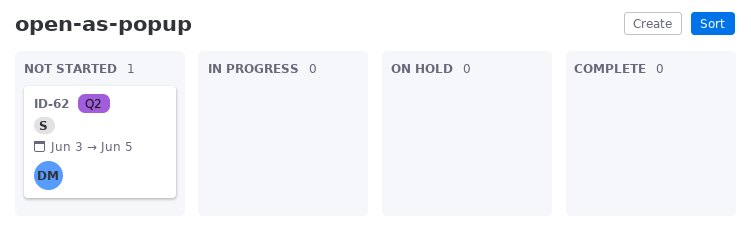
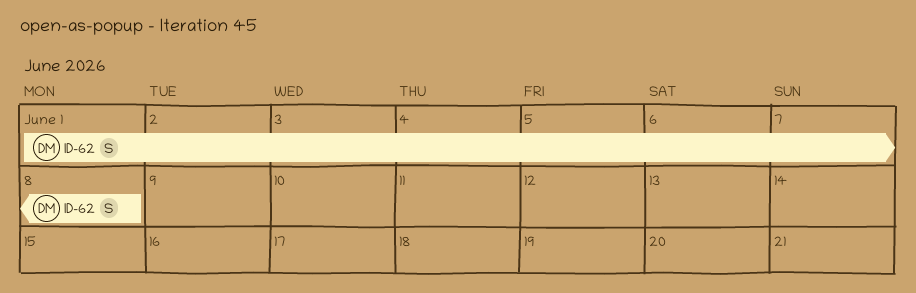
ID-62, start: Jun 3 -> Jun 1
ID-62, due: Jun 5 -> Jun 8

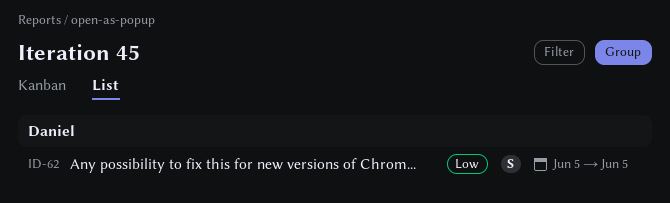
ID-62, start: Jun 1 -> Jun 5
ID-62, due: Jun 8 -> Jun 5

